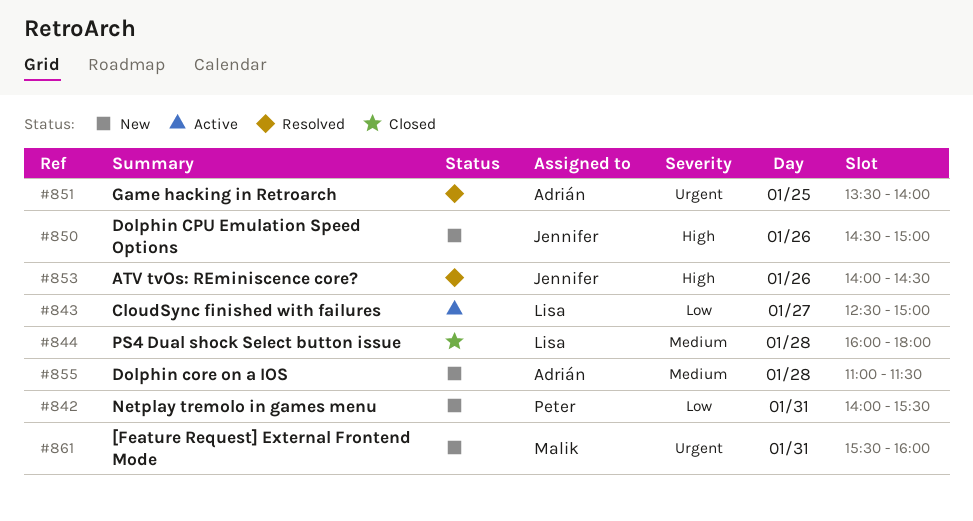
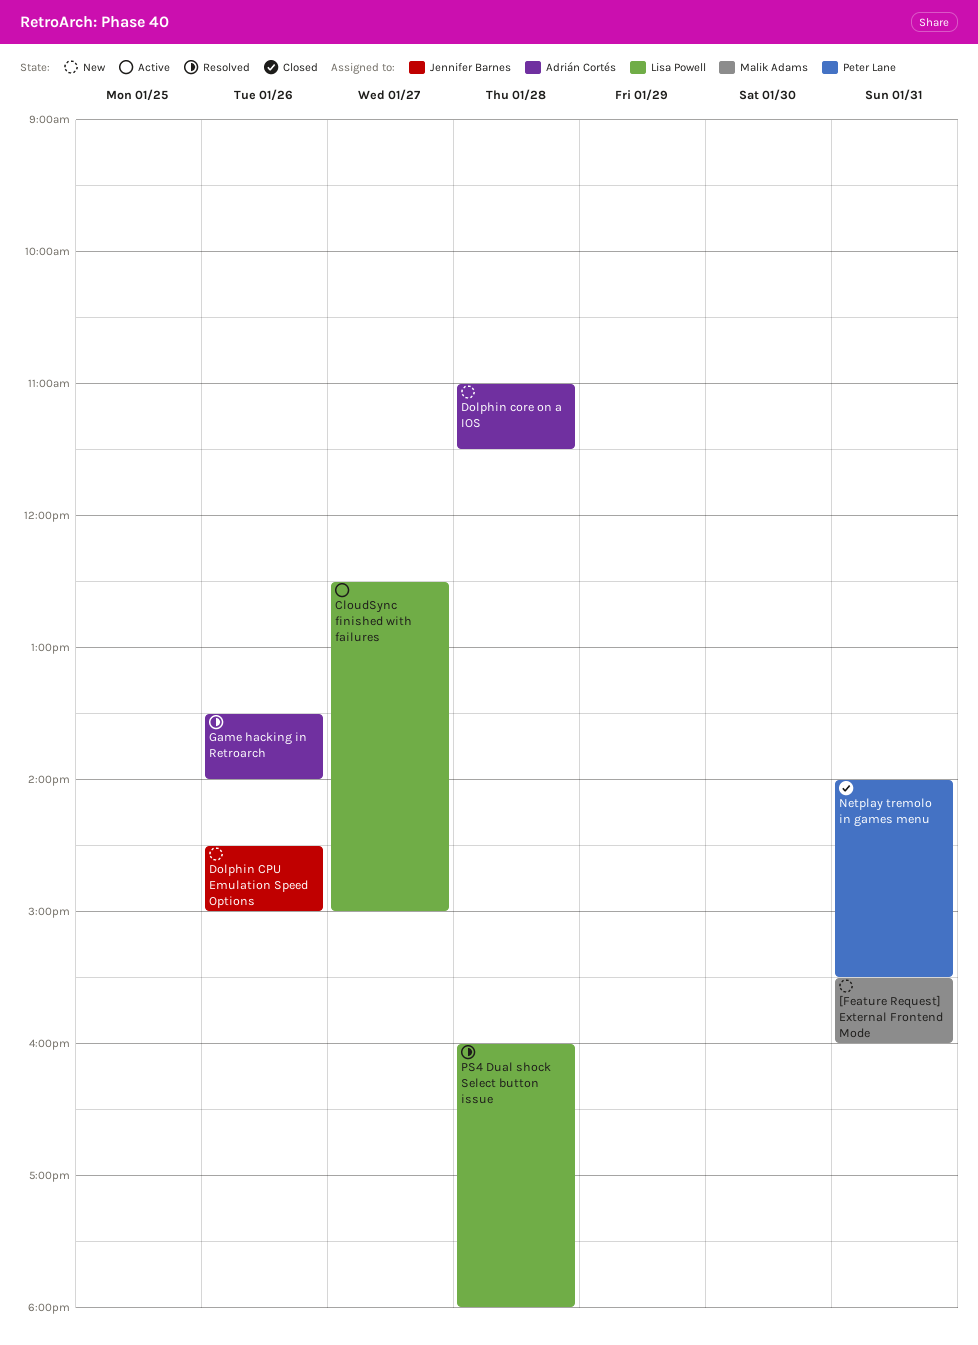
ATV tvOs: REminiscence core?: present -> none
Game hacking in Retroarch, day: Jan 25 -> Jan 26
Netplay tremolo in games menu, status: New -> Closed
PS4 Dual shock Select button issue, status: Closed -> Resolved

